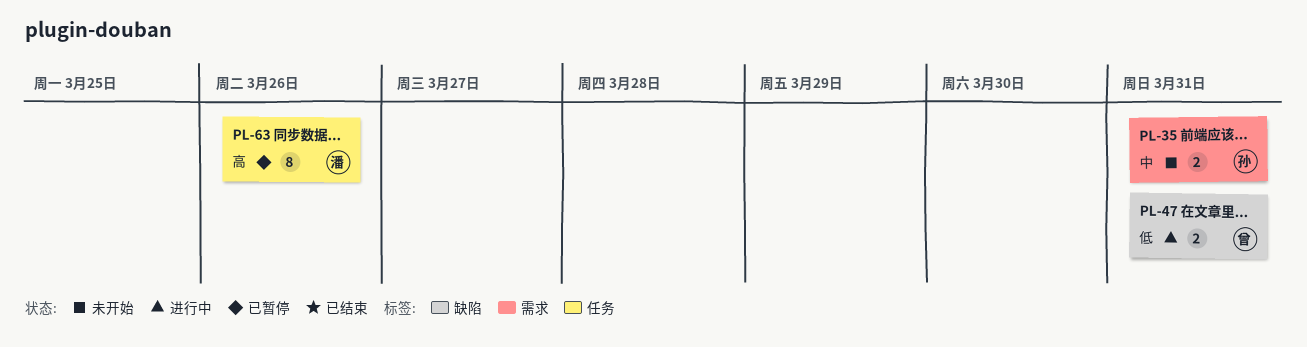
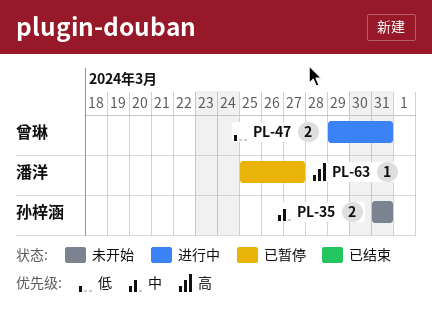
PL-63, estimate: 8 -> 1
PL-63, due: Mar 26 -> Mar 27

